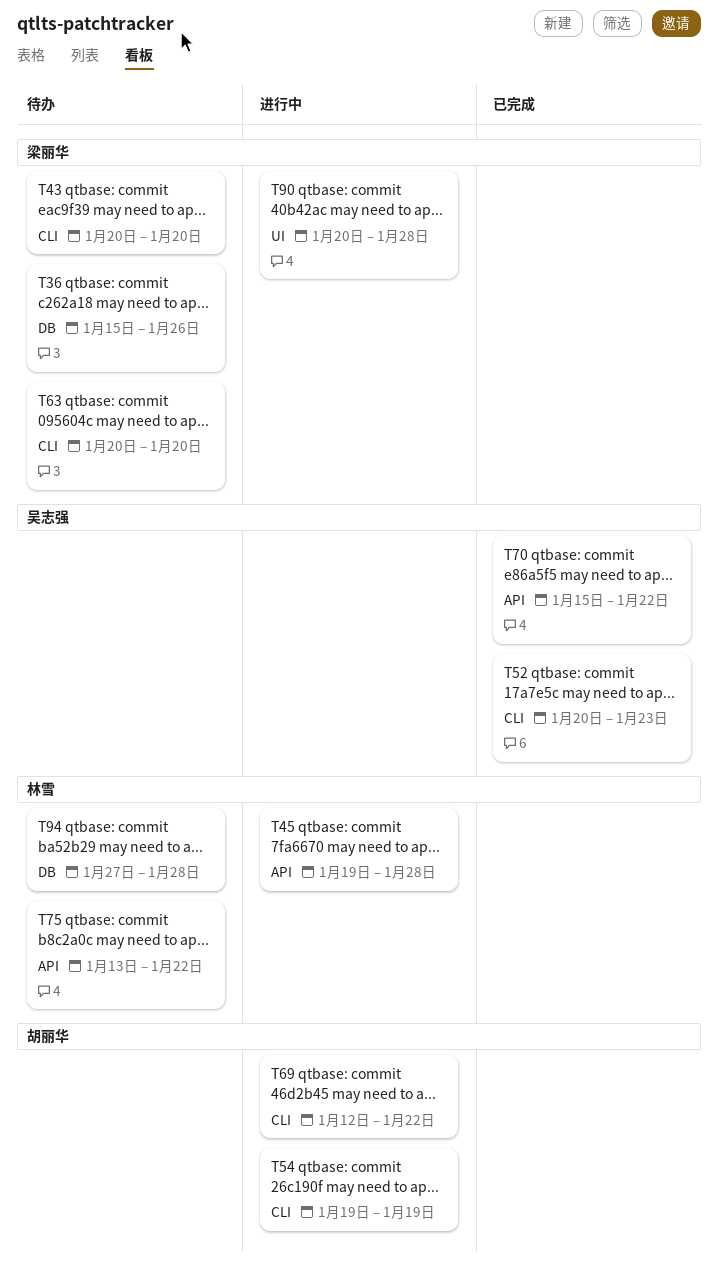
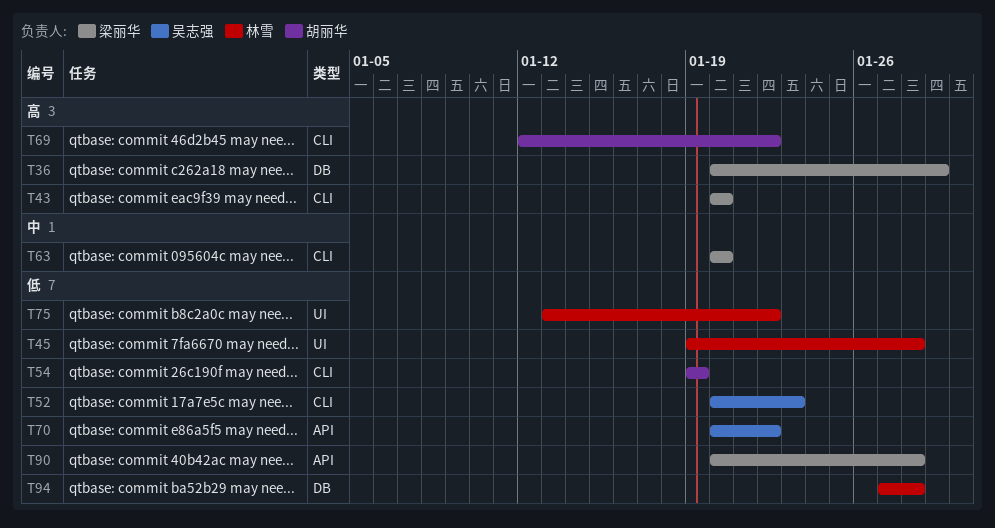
T36, start: Jan 15 -> Jan 20
T36, due: Jan 26 -> Jan 29
T45, label: API -> UI
T70, start: Jan 15 -> Jan 20
T75, label: API -> UI
T90, label: UI -> API

